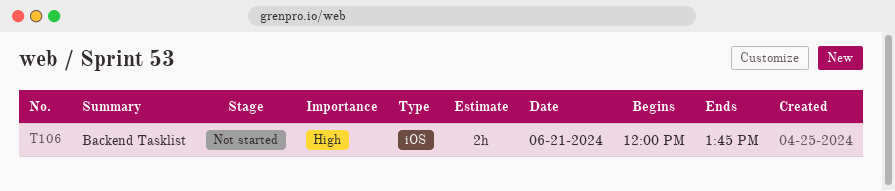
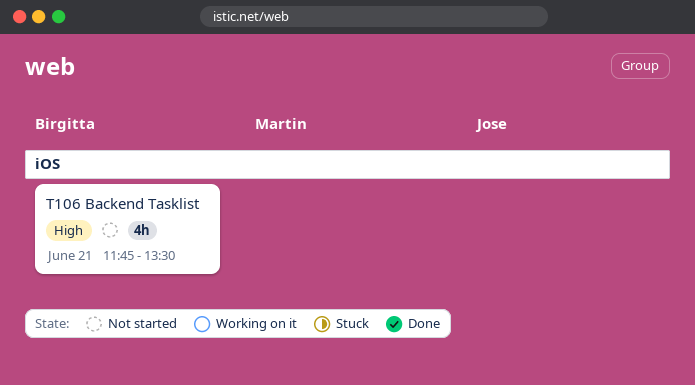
T106, estimate: 2h -> 4h
T106, begins: 12:00 -> 11:45
T106, ends: 13:45 -> 13:30

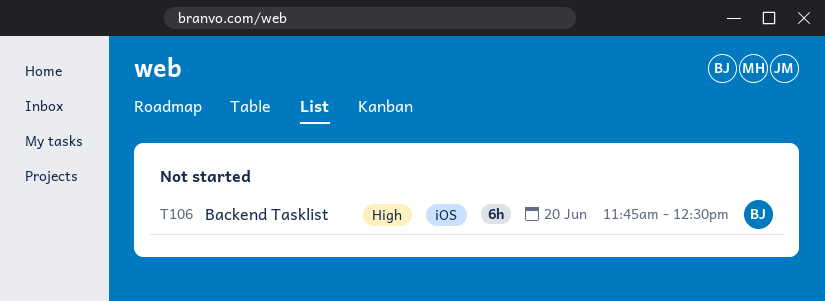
T106, estimate: 4h -> 6h
T106, day: Jun 21 -> Jun 20
T106, ends: 13:30 -> 12:30

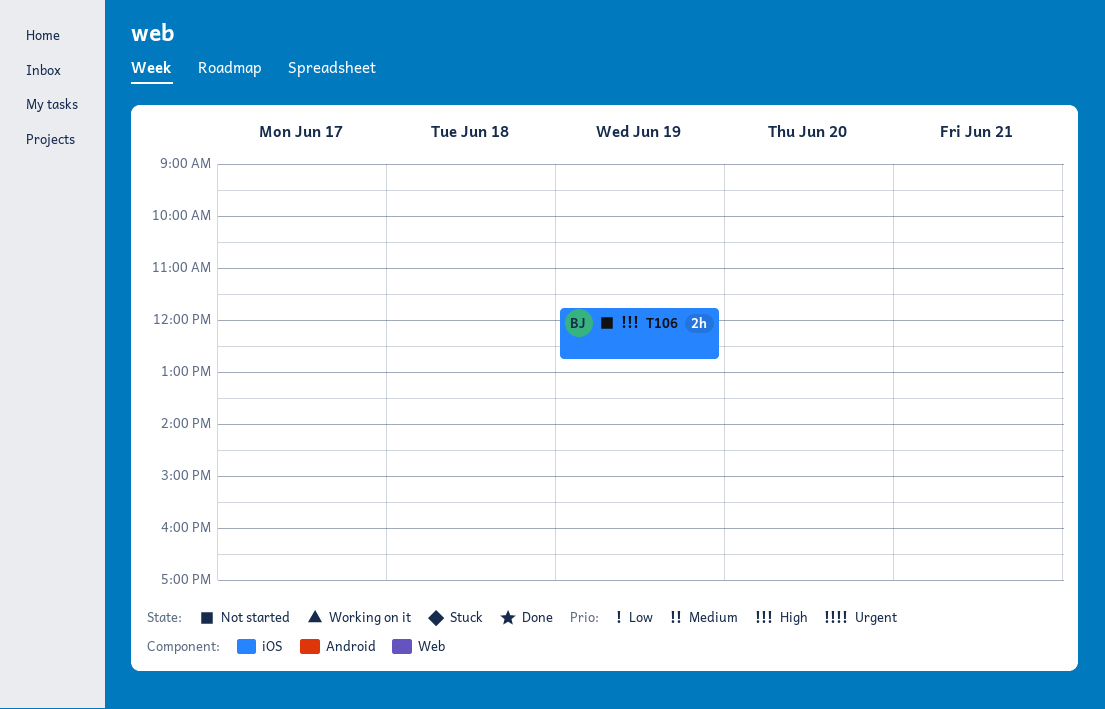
T106, estimate: 6h -> 2h
T106, day: Jun 20 -> Jun 19
T106, ends: 12:30 -> 12:45

